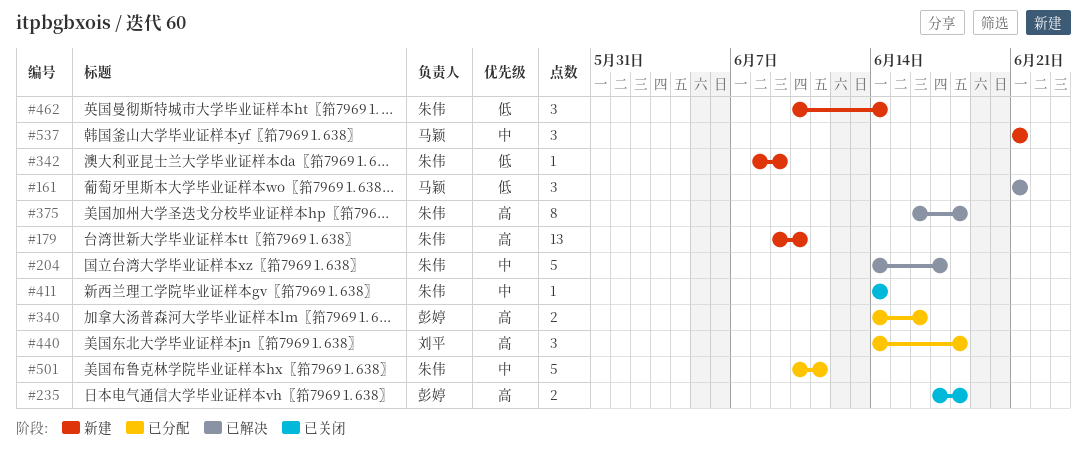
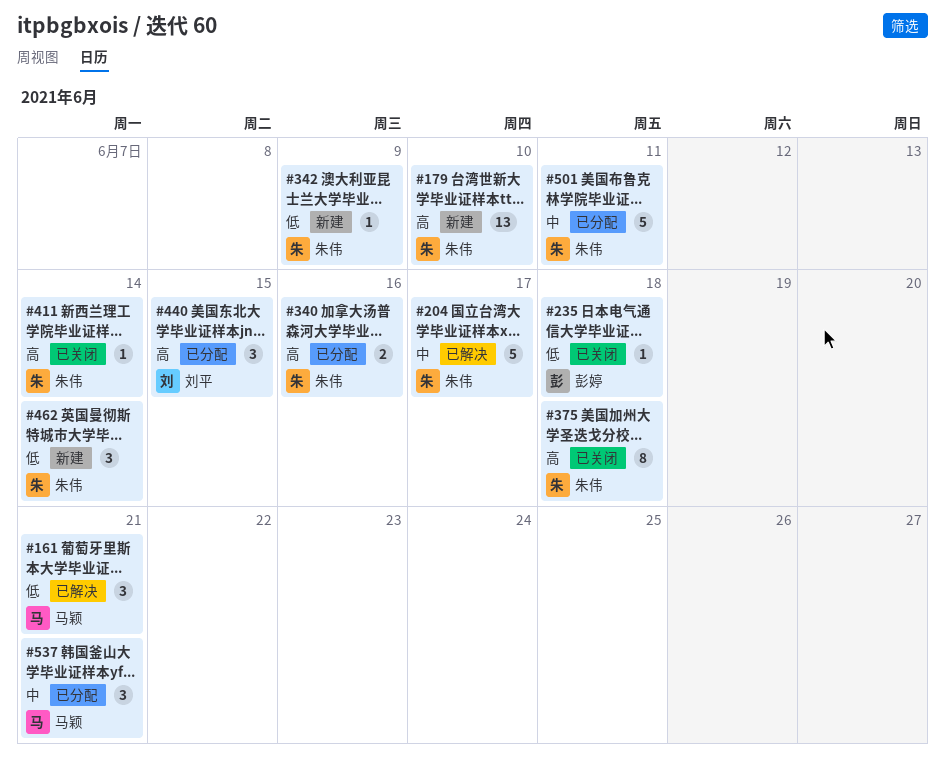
#235, priority: 高 -> 低
#235, estimate: 2 -> 1
#340, owner: 彭婷 -> 朱伟
#375, status: 已解决 -> 已关闭
#411, priority: 中 -> 高
#440, due: Jun 18 -> Jun 15
#537, status: 新建 -> 已分配

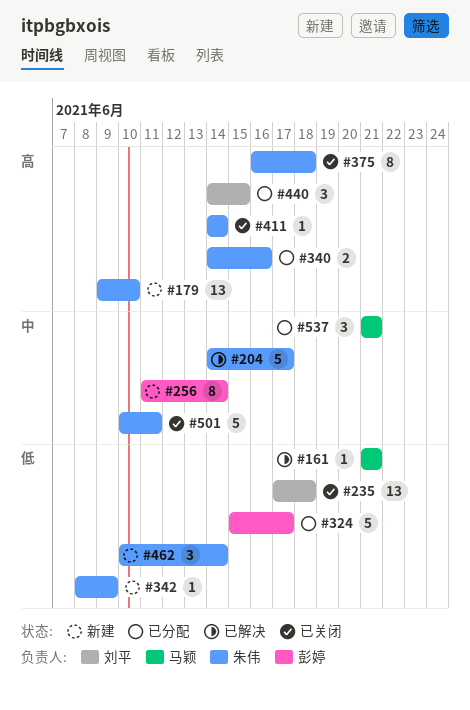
#161, estimate: 3 -> 1
#235, owner: 彭婷 -> 刘平
#235, estimate: 1 -> 13
#256: none -> present
#324: none -> present
#501, status: 已分配 -> 已关闭

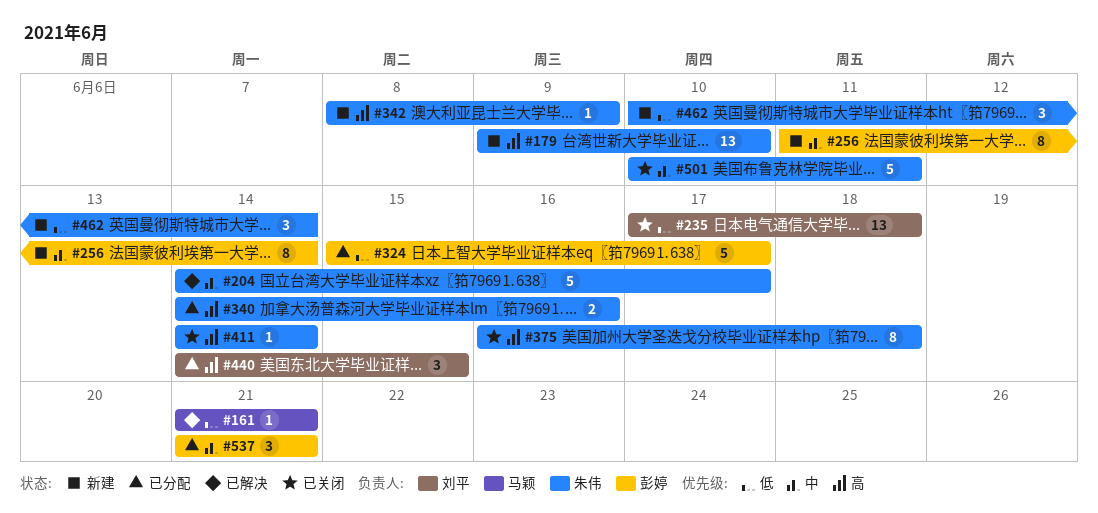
#342, priority: 低 -> 高
#537, owner: 马颖 -> 彭婷

